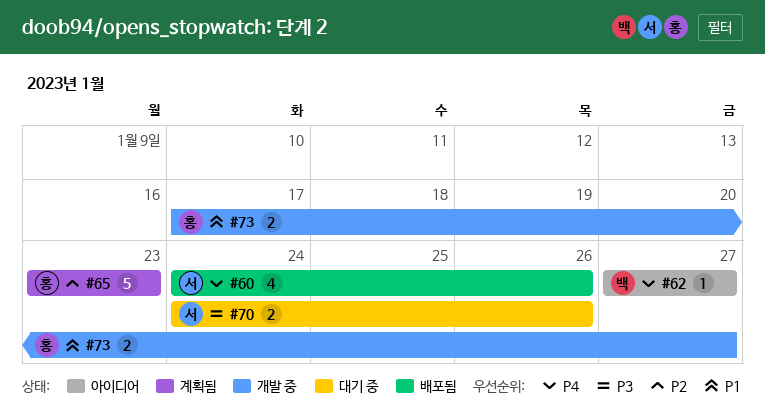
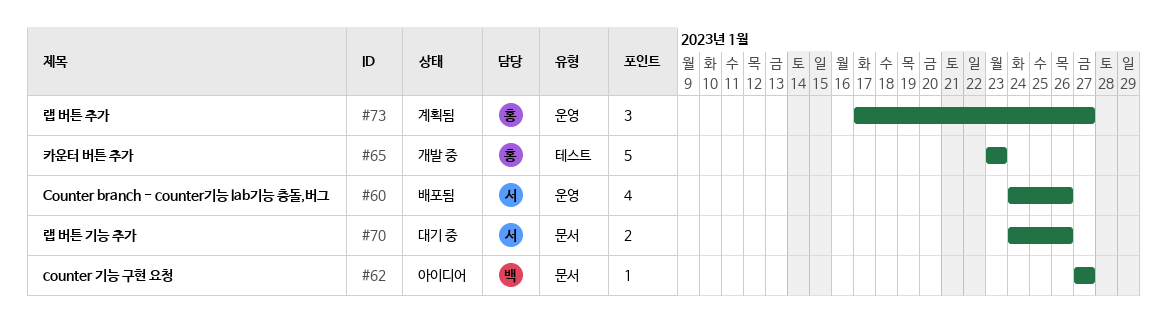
#65, status: 계획됨 -> 개발 중
#73, status: 개발 중 -> 계획됨
#73, estimate: 2 -> 3

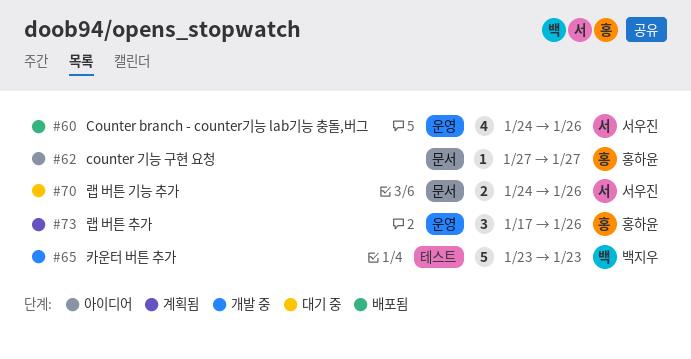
#62, owner: 백지우 -> 홍하윤
#65, owner: 홍하윤 -> 백지우
#73, due: Jan 27 -> Jan 26

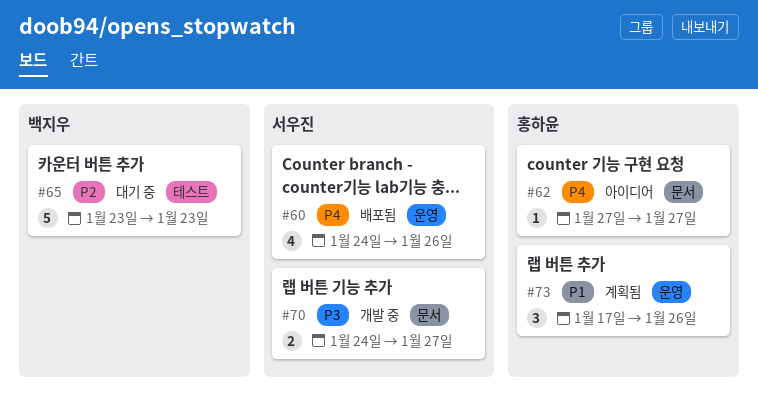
#65, status: 개발 중 -> 대기 중
#70, status: 대기 중 -> 개발 중
#70, due: Jan 26 -> Jan 27

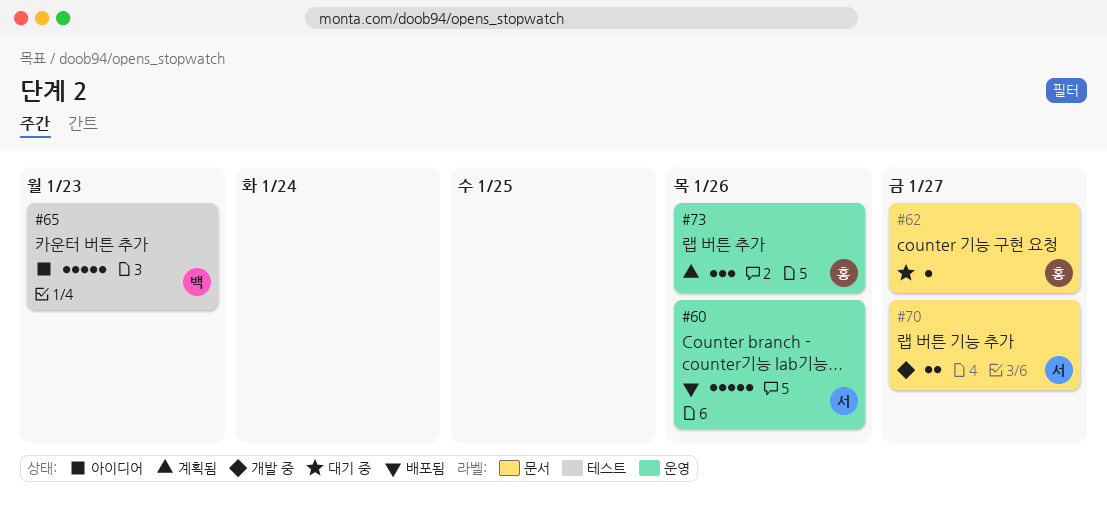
#60, estimate: 4 -> 5
#62, status: 아이디어 -> 대기 중
#65, status: 대기 중 -> 아이디어

